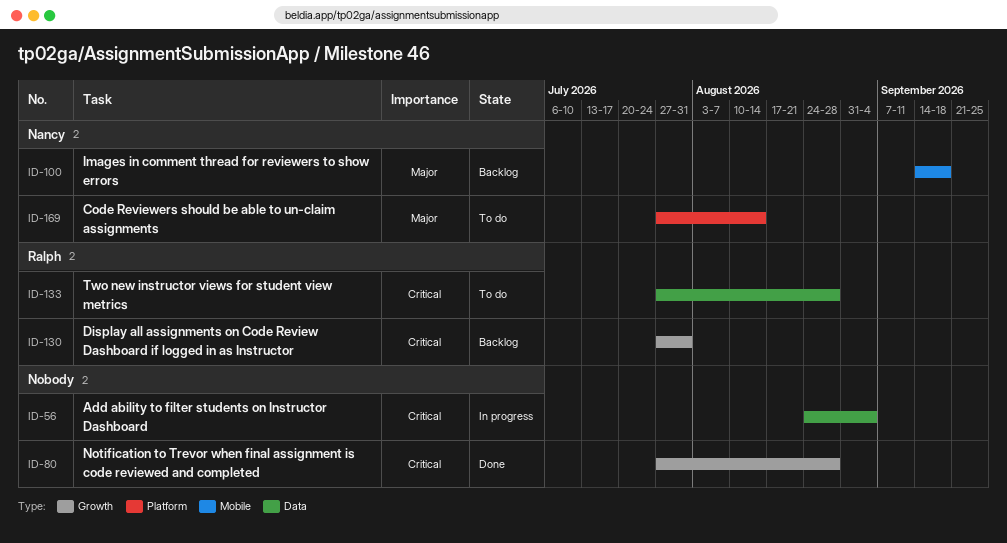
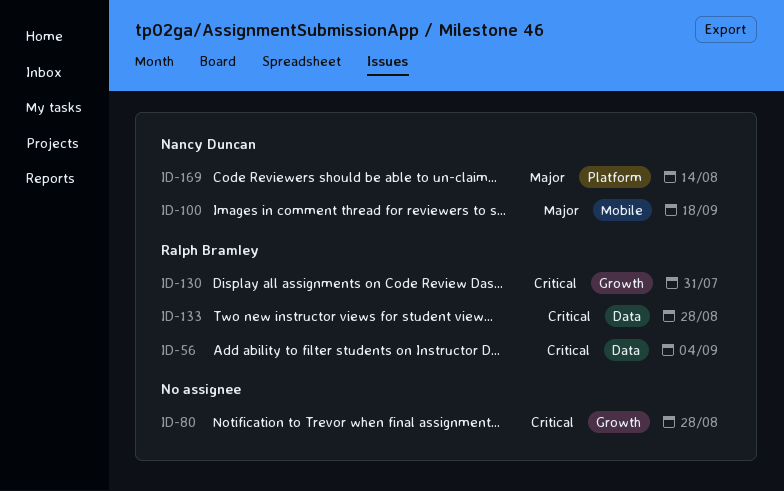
ID-56, owner: none -> Ralph Bramley

